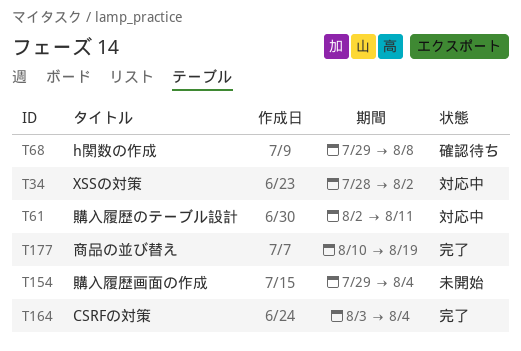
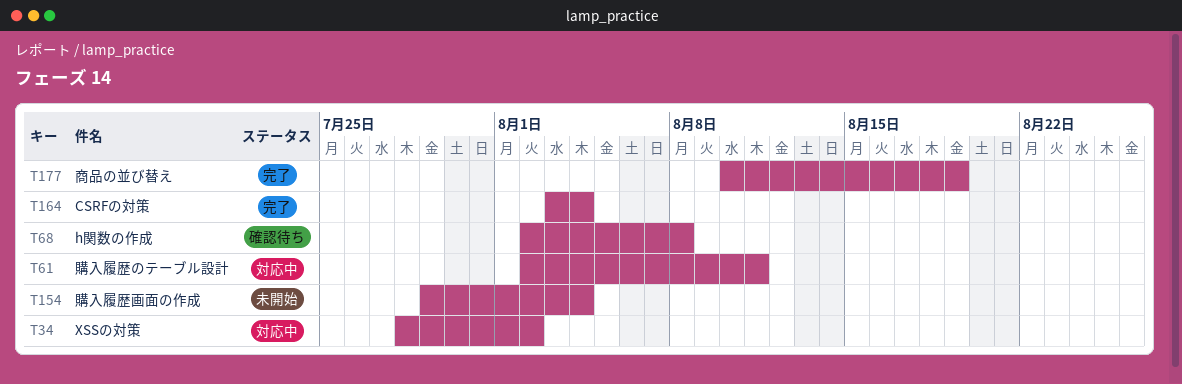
T68, start: Jul 29 -> Aug 2

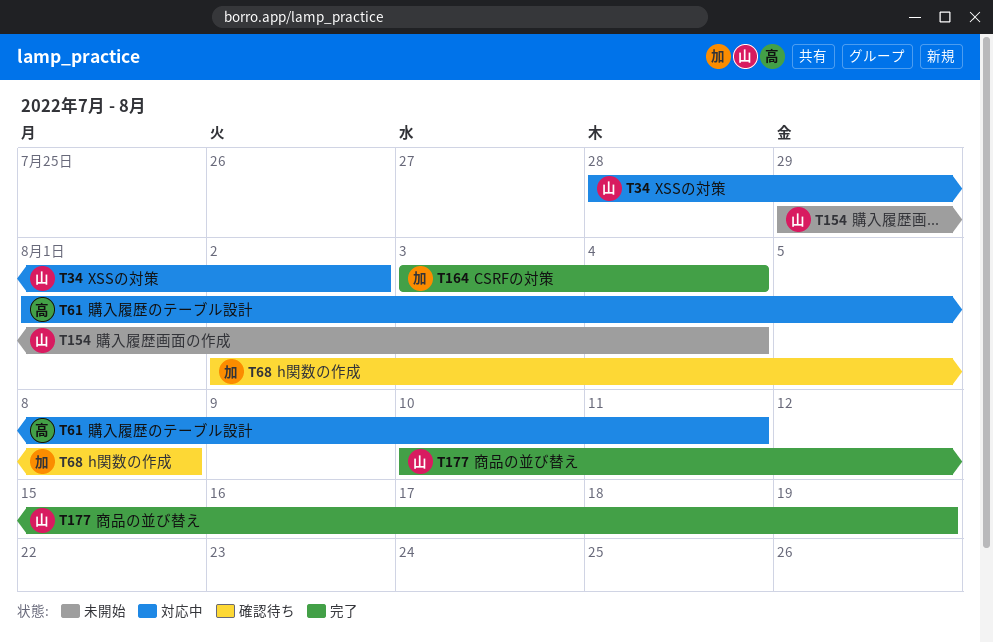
T61, start: Aug 2 -> Aug 1

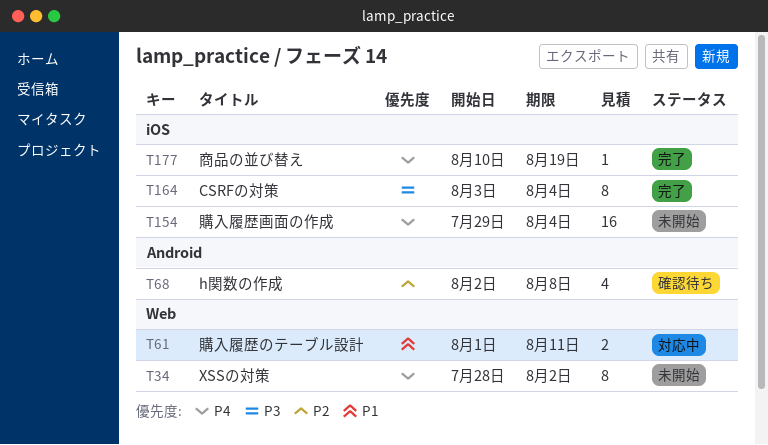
T34, status: 対応中 -> 未開始

